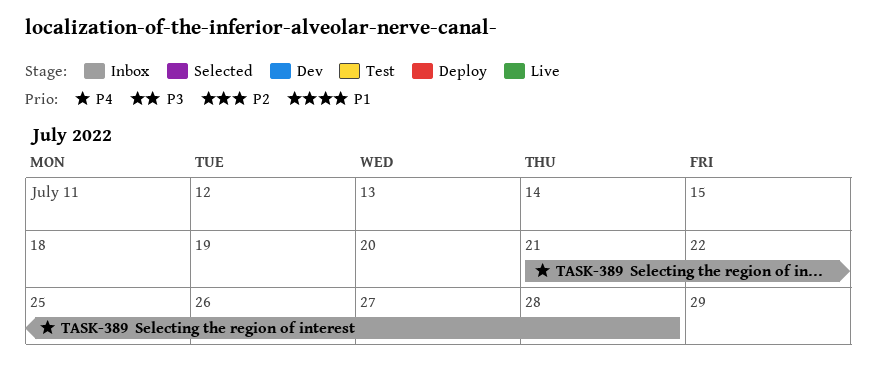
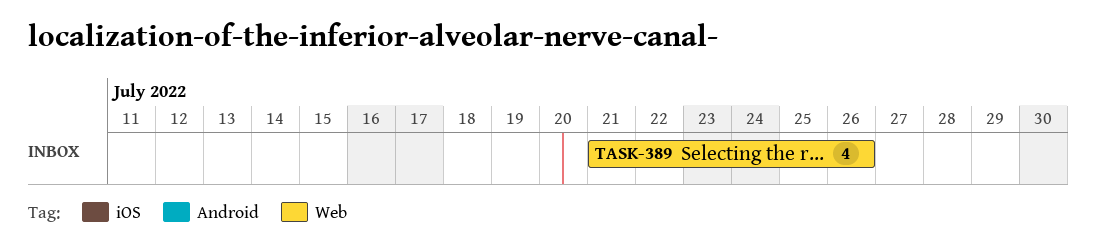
TASK-389, due: Jul 28 -> Jul 26

